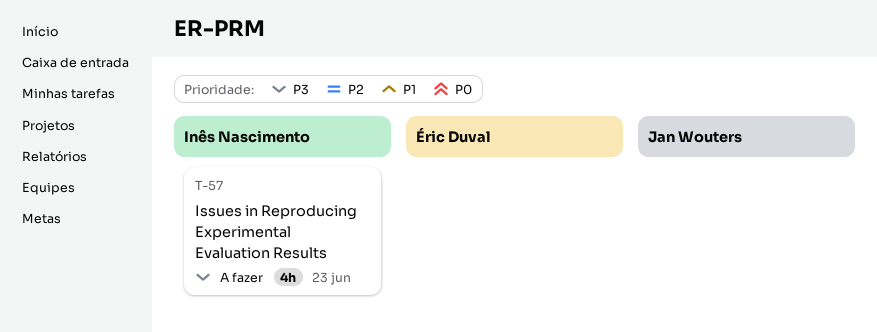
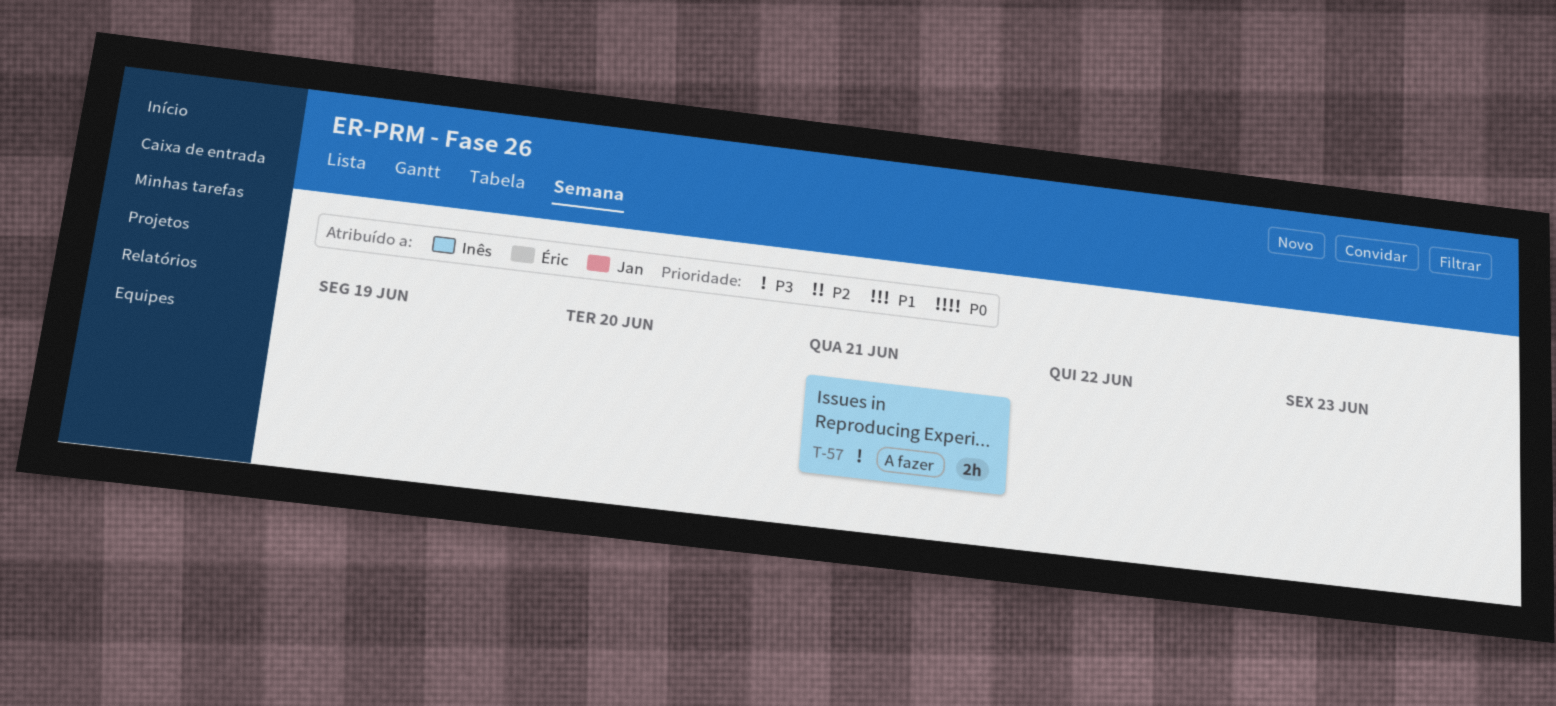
T-57, estimate: 4h -> 2h
T-57, due: Jun 23 -> Jun 21

